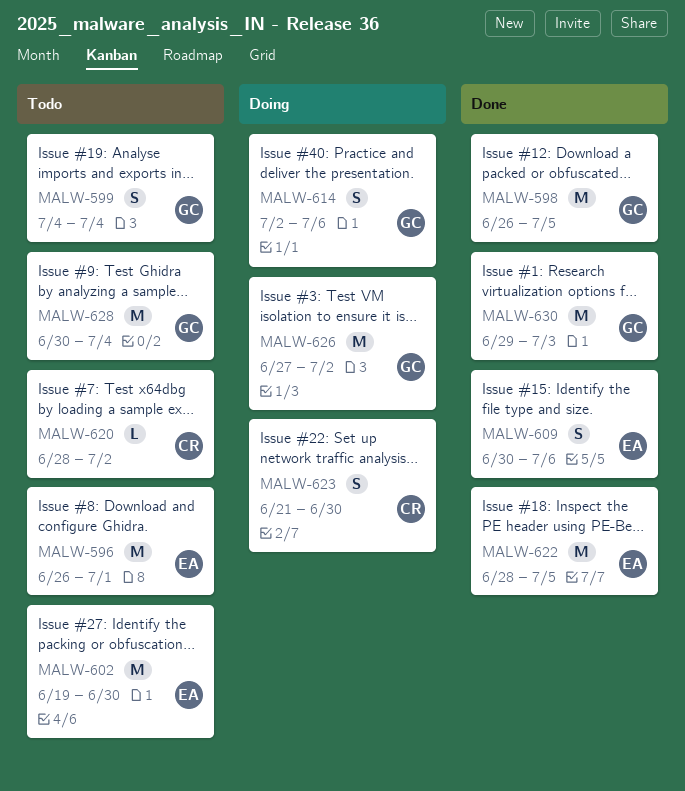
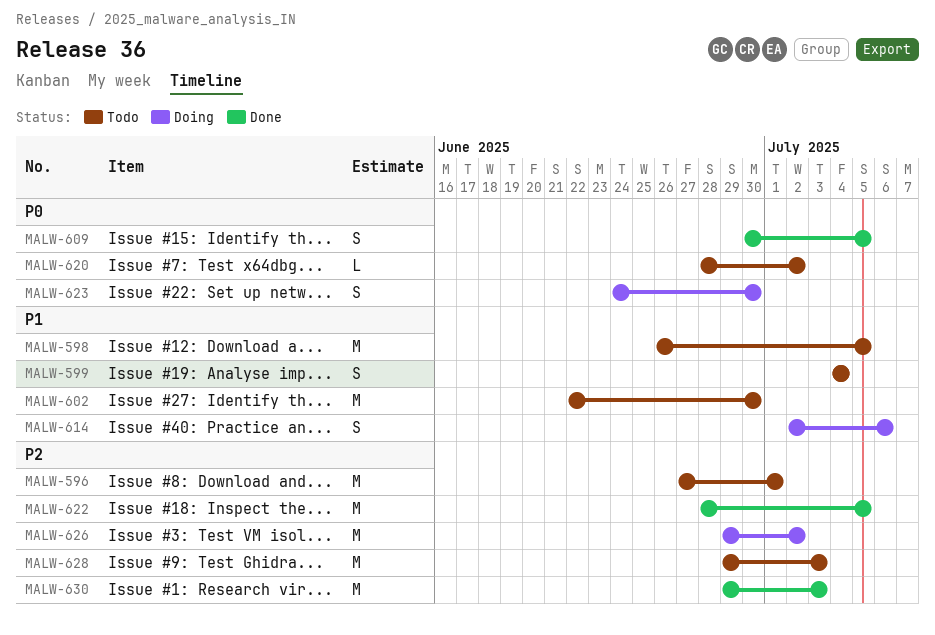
MALW-596, start: Jun 26 -> Jun 27
MALW-598, status: Done -> Todo
MALW-602, start: Jun 19 -> Jun 22
MALW-609, due: Jul 6 -> Jul 5
MALW-623, start: Jun 21 -> Jun 24
MALW-626, start: Jun 27 -> Jun 29
MALW-628, start: Jun 30 -> Jun 29
MALW-628, due: Jul 4 -> Jul 3

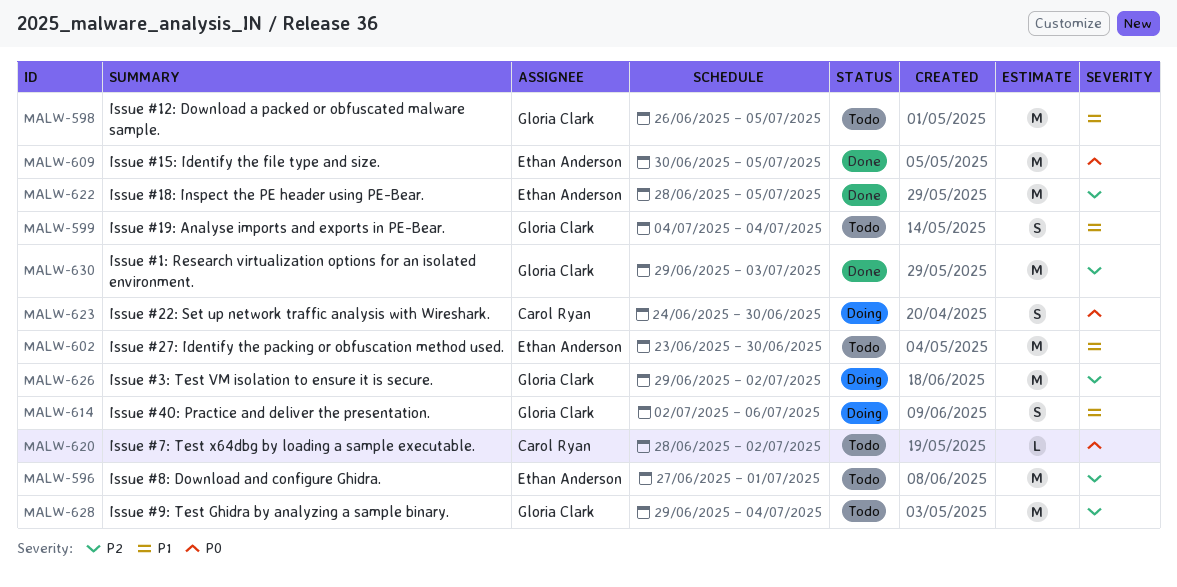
MALW-602, start: Jun 22 -> Jun 23
MALW-609, estimate: S -> M
MALW-628, due: Jul 3 -> Jul 4

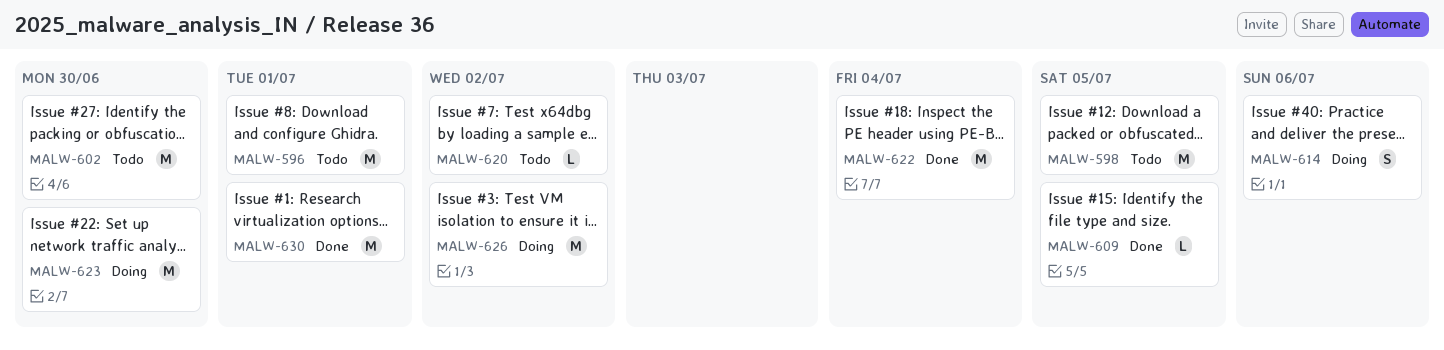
MALW-599: present -> none
MALW-609, estimate: M -> L
MALW-622, due: Jul 5 -> Jul 4
MALW-623, estimate: S -> M
MALW-628: present -> none
MALW-630, due: Jul 3 -> Jul 1

